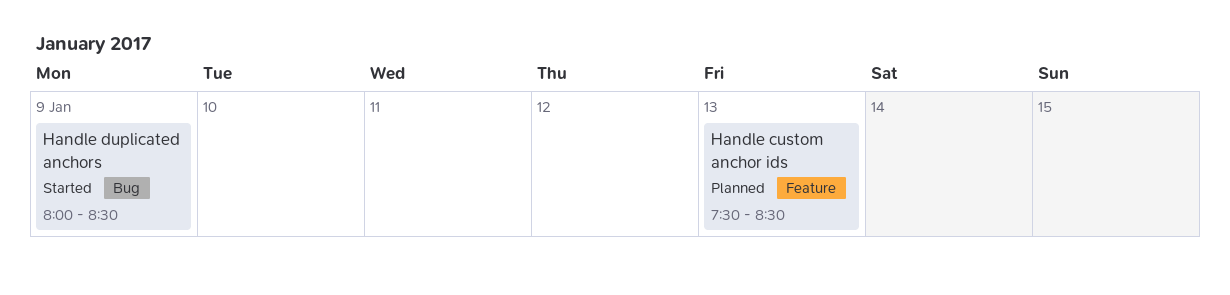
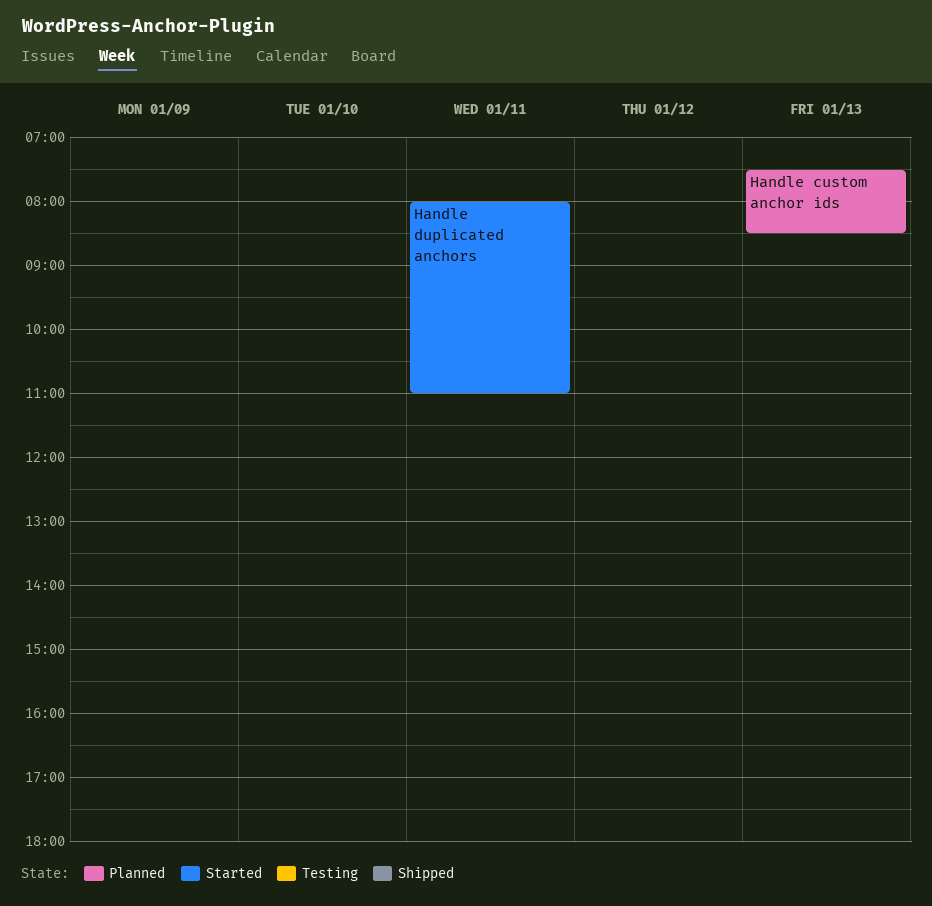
Handle duplicated anchors, day: Jan 9 -> Jan 11
Handle duplicated anchors, ends: 08:30 -> 11:00

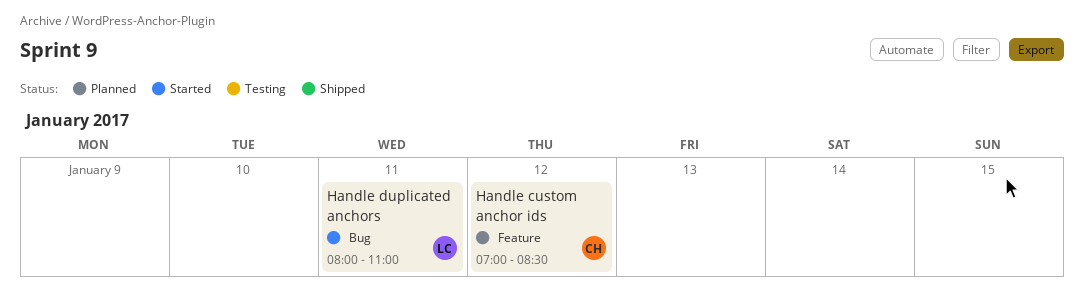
Handle custom anchor ids, day: Jan 13 -> Jan 12
Handle custom anchor ids, begins: 07:30 -> 07:00

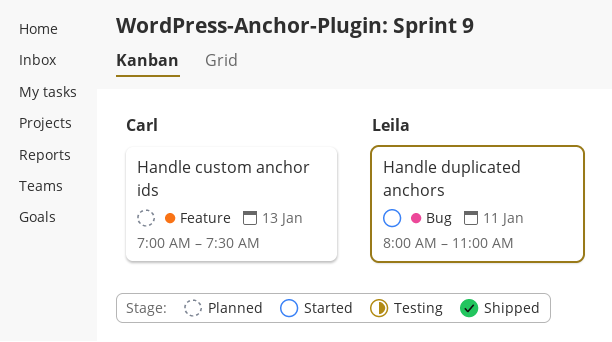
Handle custom anchor ids, day: Jan 12 -> Jan 13
Handle custom anchor ids, ends: 08:30 -> 07:30

